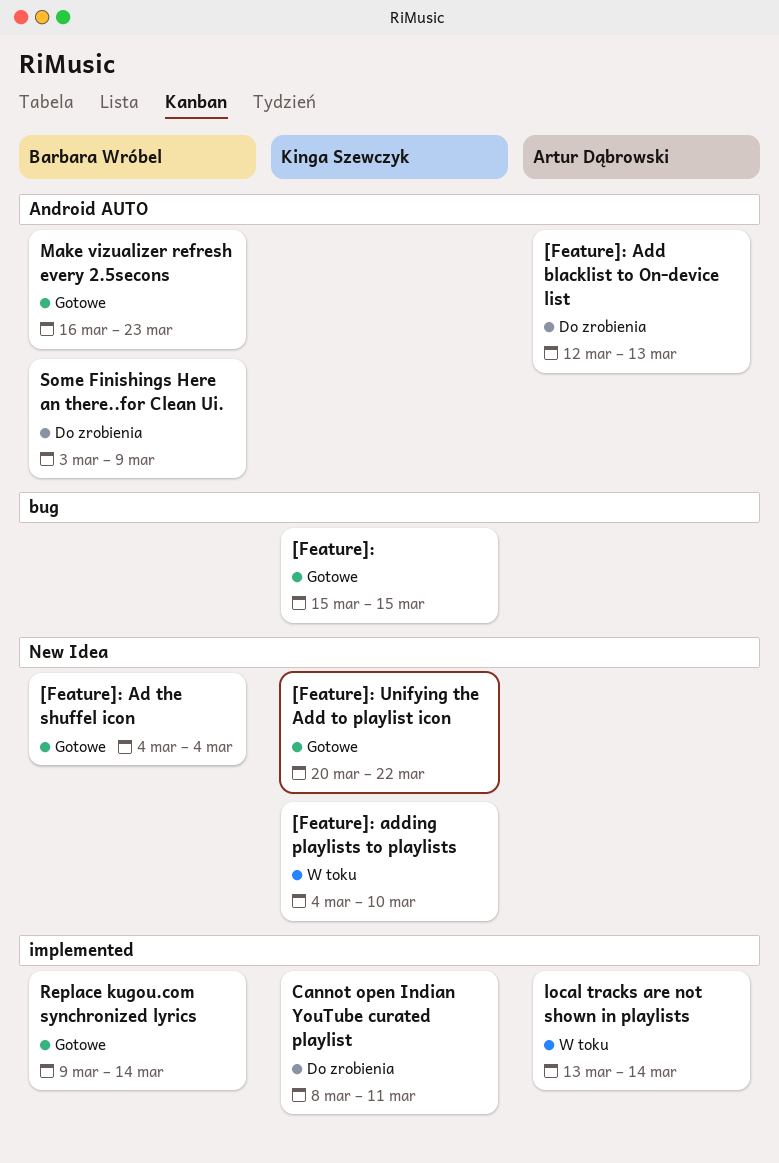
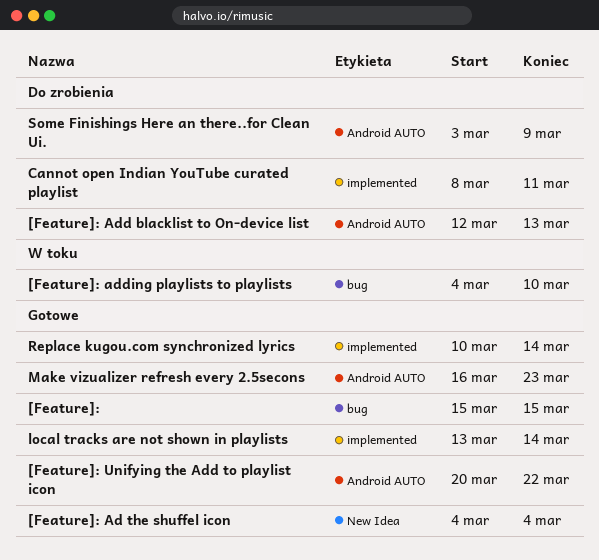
[Feature]: adding playlists to playlists, label: New Idea -> bug
[Feature]: Unifying the Add to playlist icon, label: New Idea -> Android AUTO
local tracks are not shown in playlists, status: W toku -> Gotowe
Replace kugou.com synchronized lyrics, start: Mar 9 -> Mar 10

